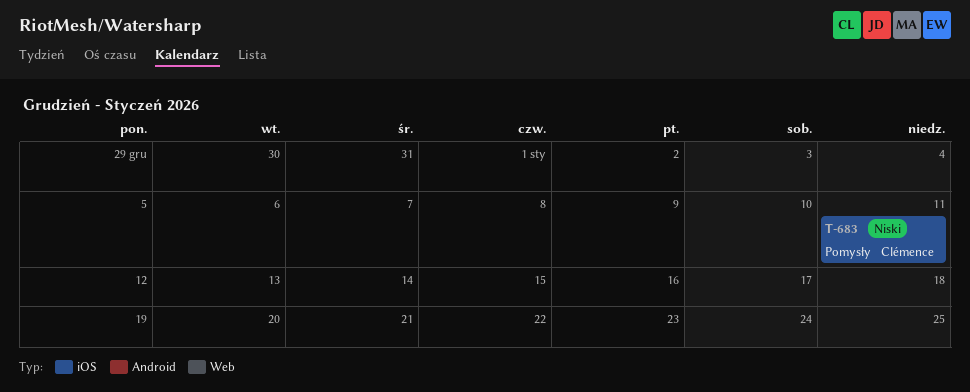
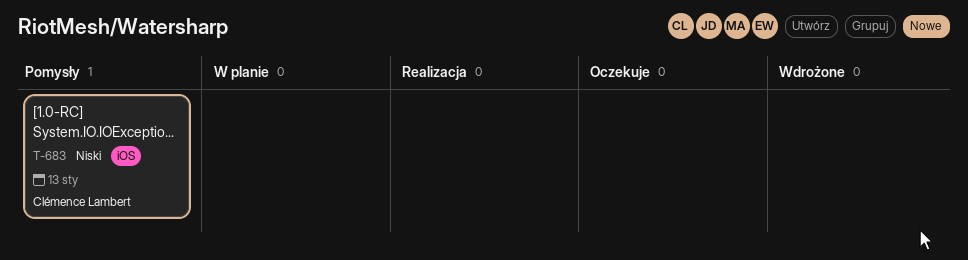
T-683, due: Jan 11 -> Jan 13

